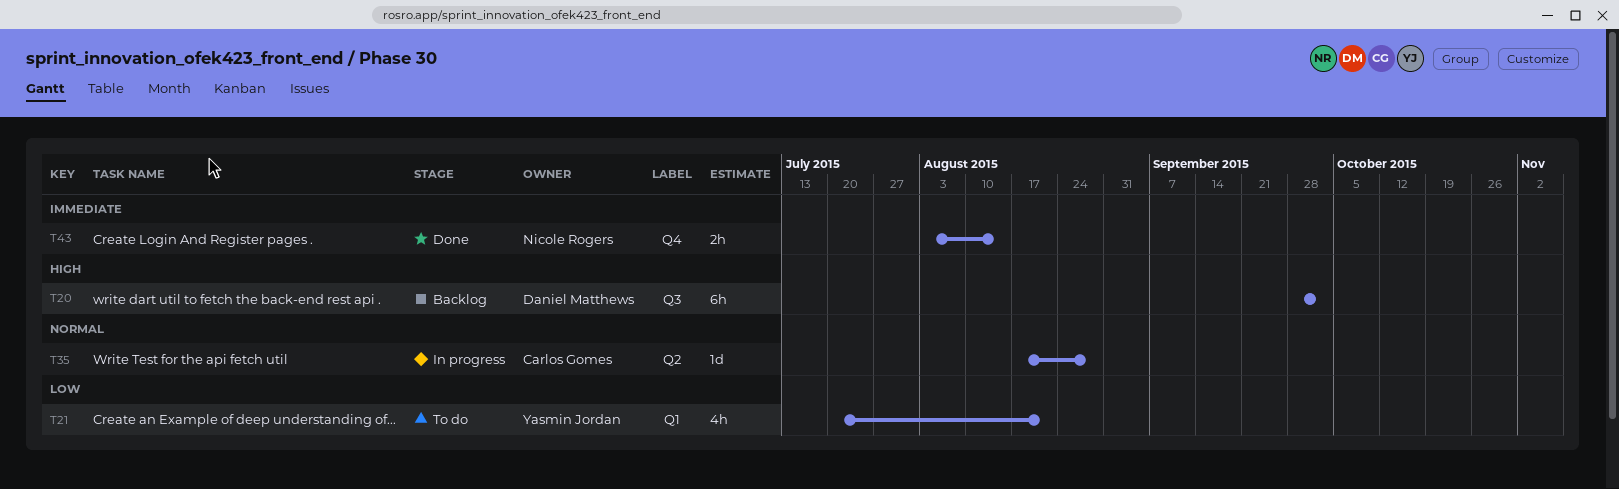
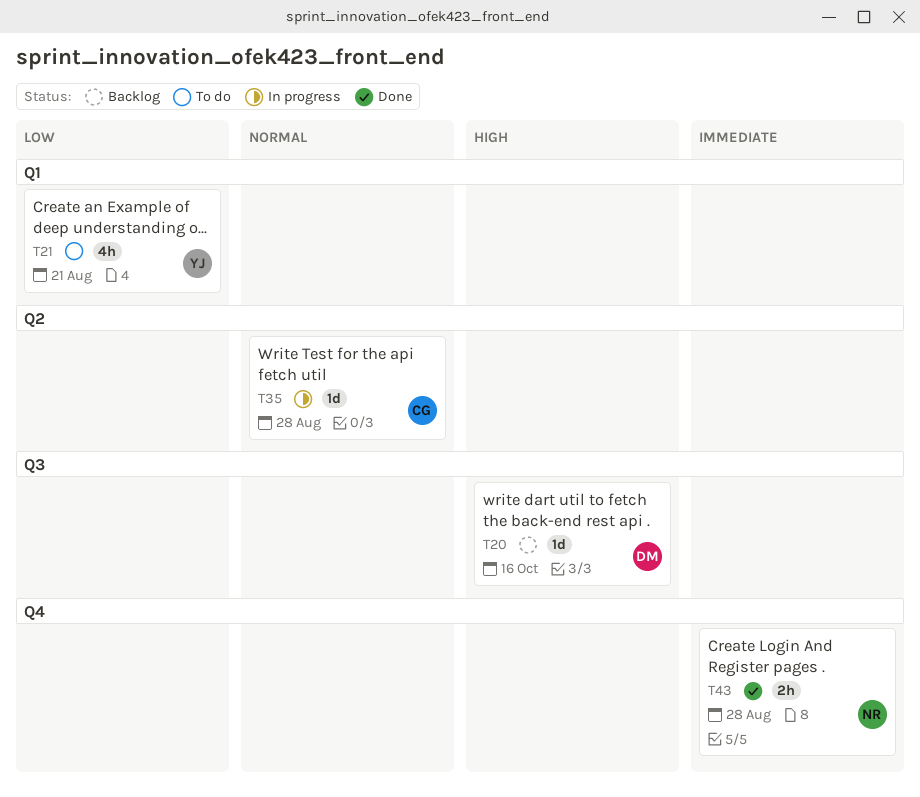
T20, estimate: 6h -> 1d
T20, due: Oct 2 -> Oct 16
T43, due: Aug 14 -> Aug 28

